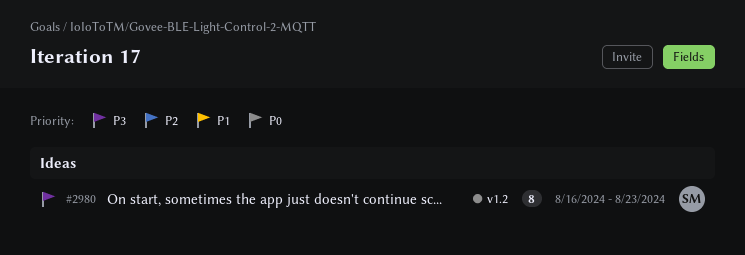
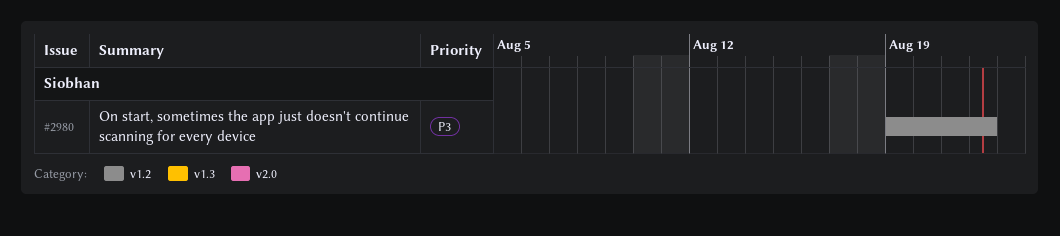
#2980, start: Aug 16 -> Aug 19
#2980, due: Aug 23 -> Aug 22

